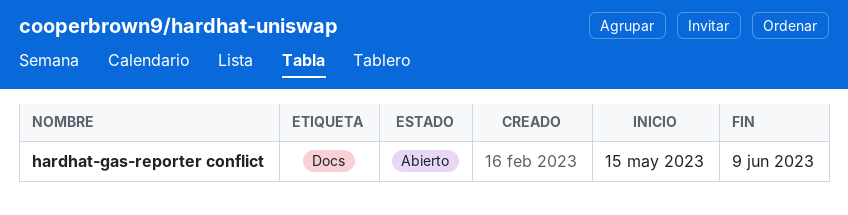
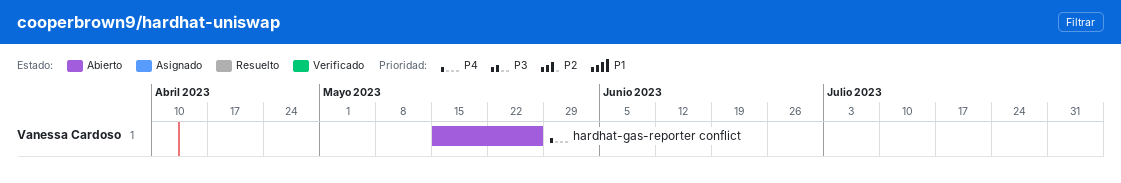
hardhat-gas-reporter conflict, due: Jun 9 -> May 26

